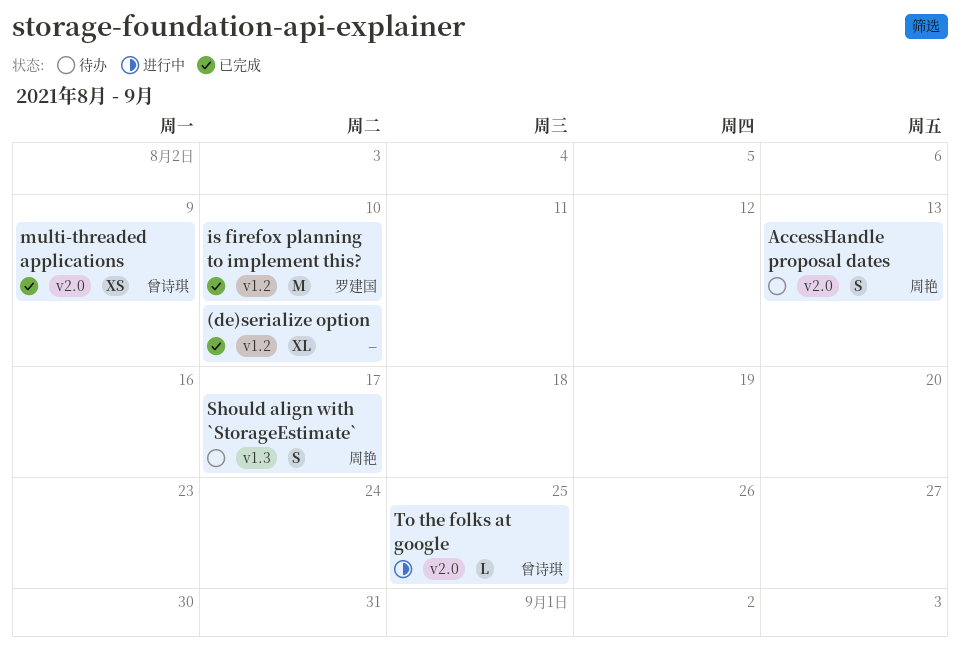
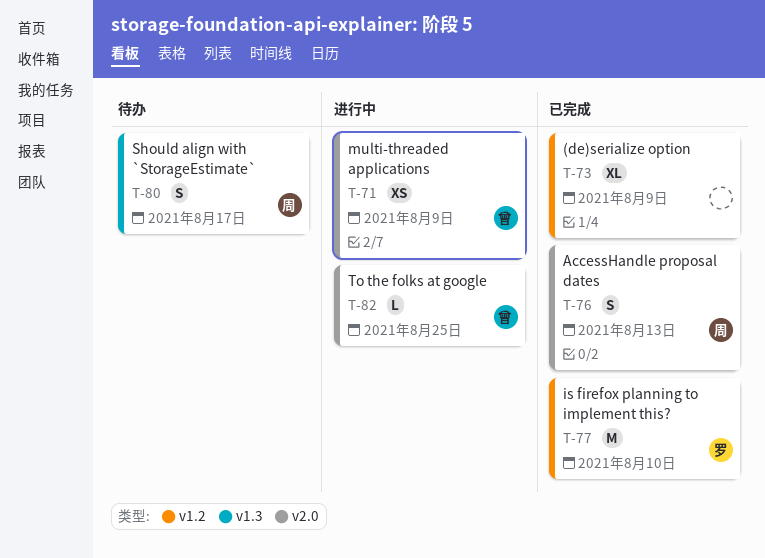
(de)serialize option, due: Aug 10 -> Aug 9
AccessHandle proposal dates, status: 待办 -> 已完成
multi-threaded applications, status: 已完成 -> 进行中

